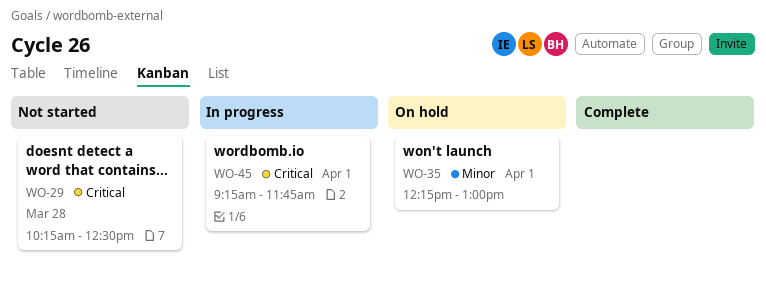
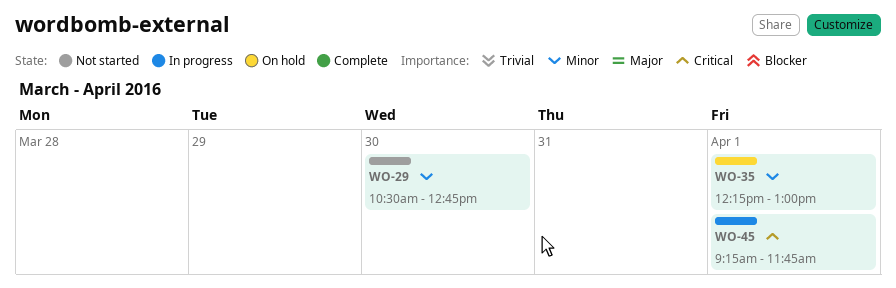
WO-29, priority: Critical -> Minor
WO-29, day: Mar 28 -> Mar 30
WO-29, begins: 10:15 -> 10:30
WO-29, ends: 12:30 -> 12:45

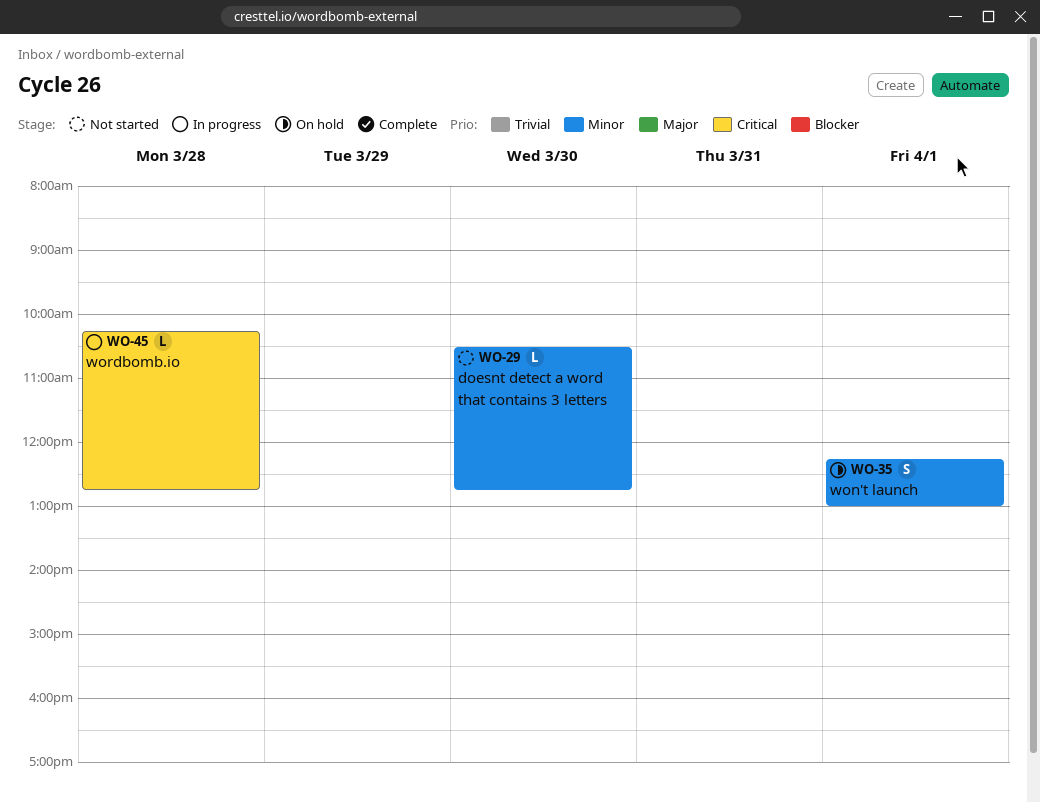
WO-45, day: Apr 1 -> Mar 28
WO-45, begins: 09:15 -> 10:15
WO-45, ends: 11:45 -> 12:45

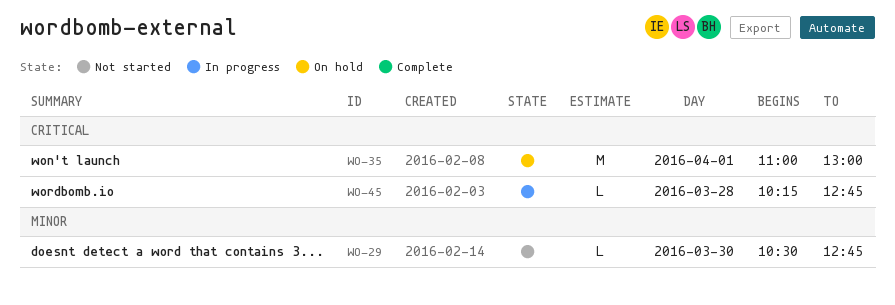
WO-35, priority: Minor -> Critical
WO-35, estimate: S -> M
WO-35, begins: 12:15 -> 11:00

